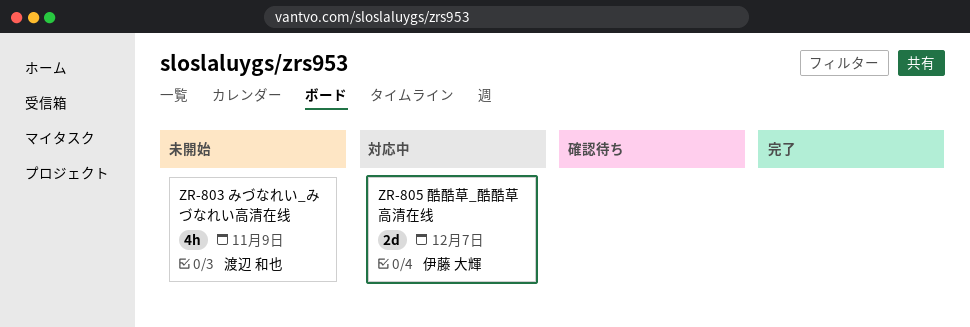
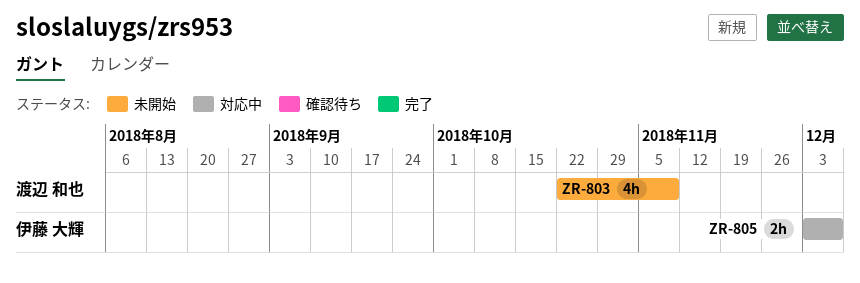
ZR-805, estimate: 2d -> 2h

